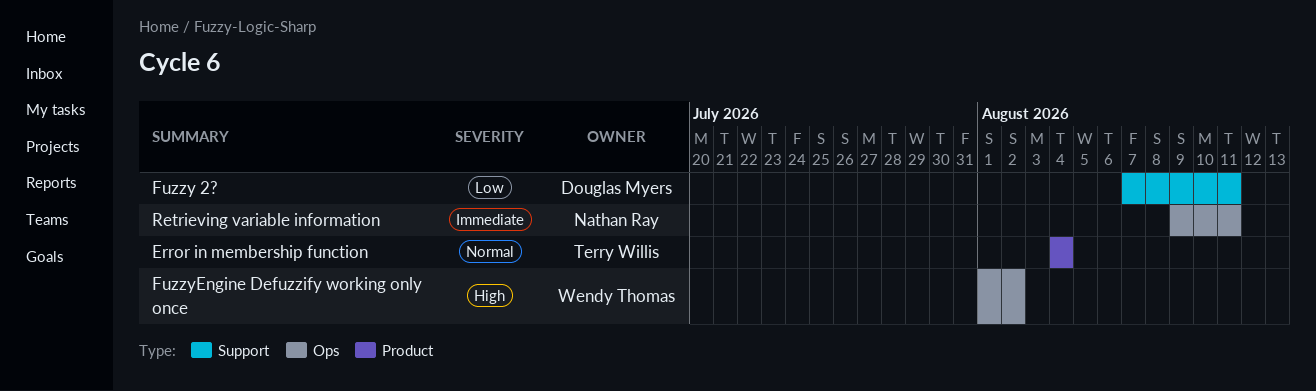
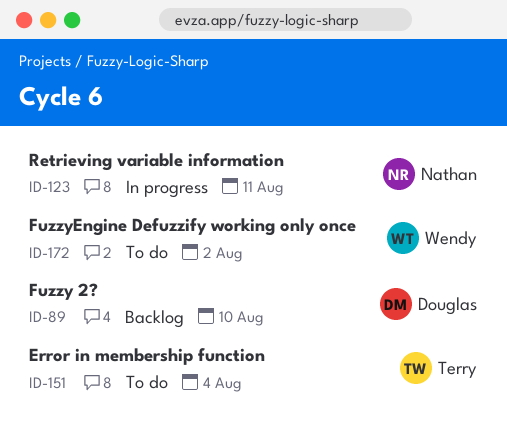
Fuzzy 2?, due: Aug 11 -> Aug 10

